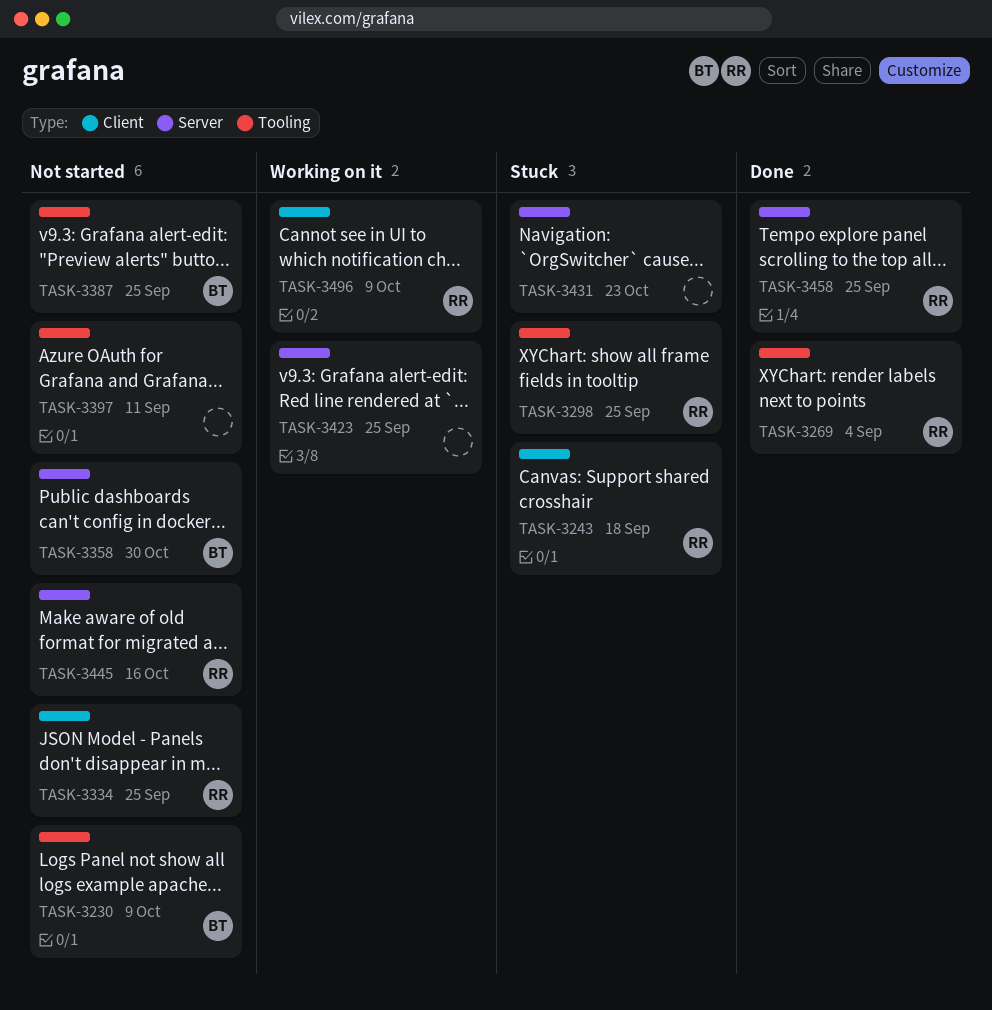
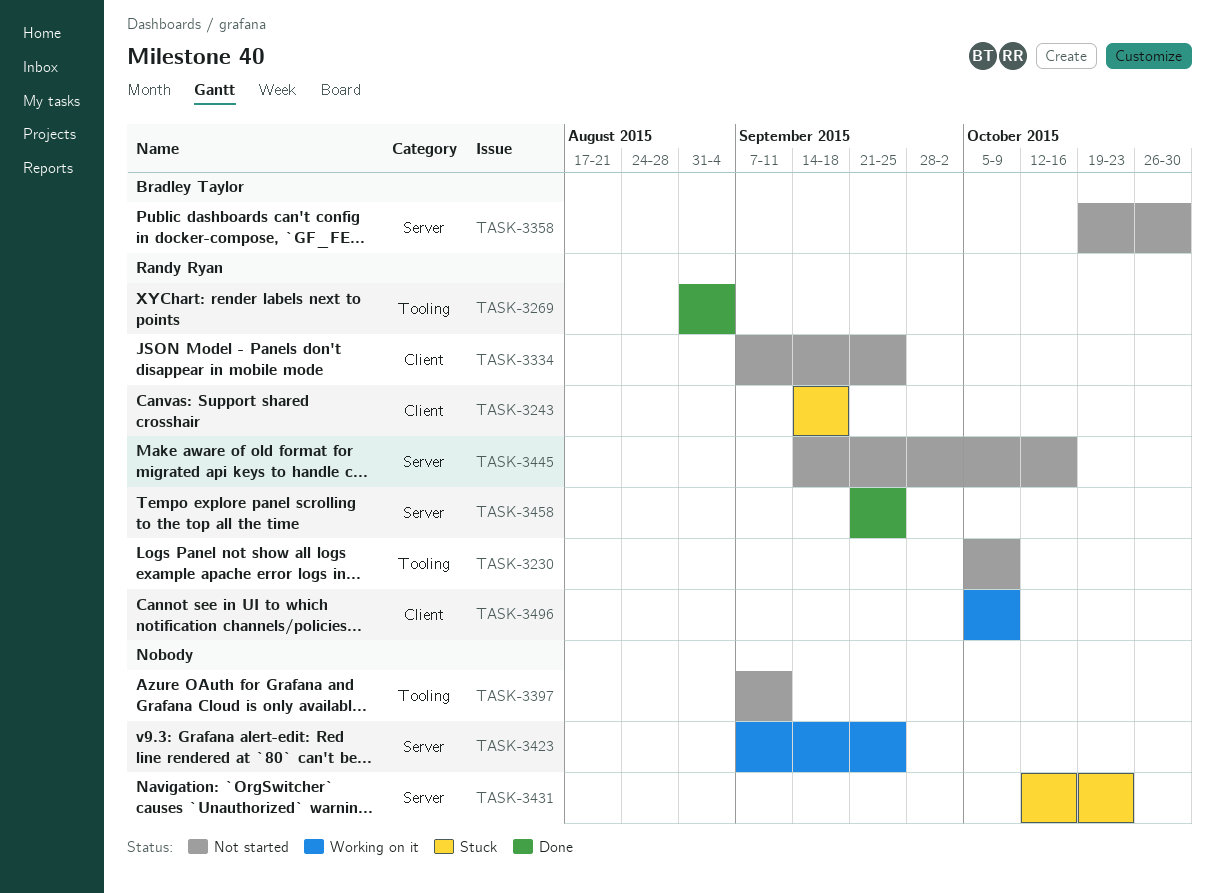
TASK-3230, owner: Bradley Taylor -> Randy Ryan
TASK-3298: present -> none
TASK-3387: present -> none

